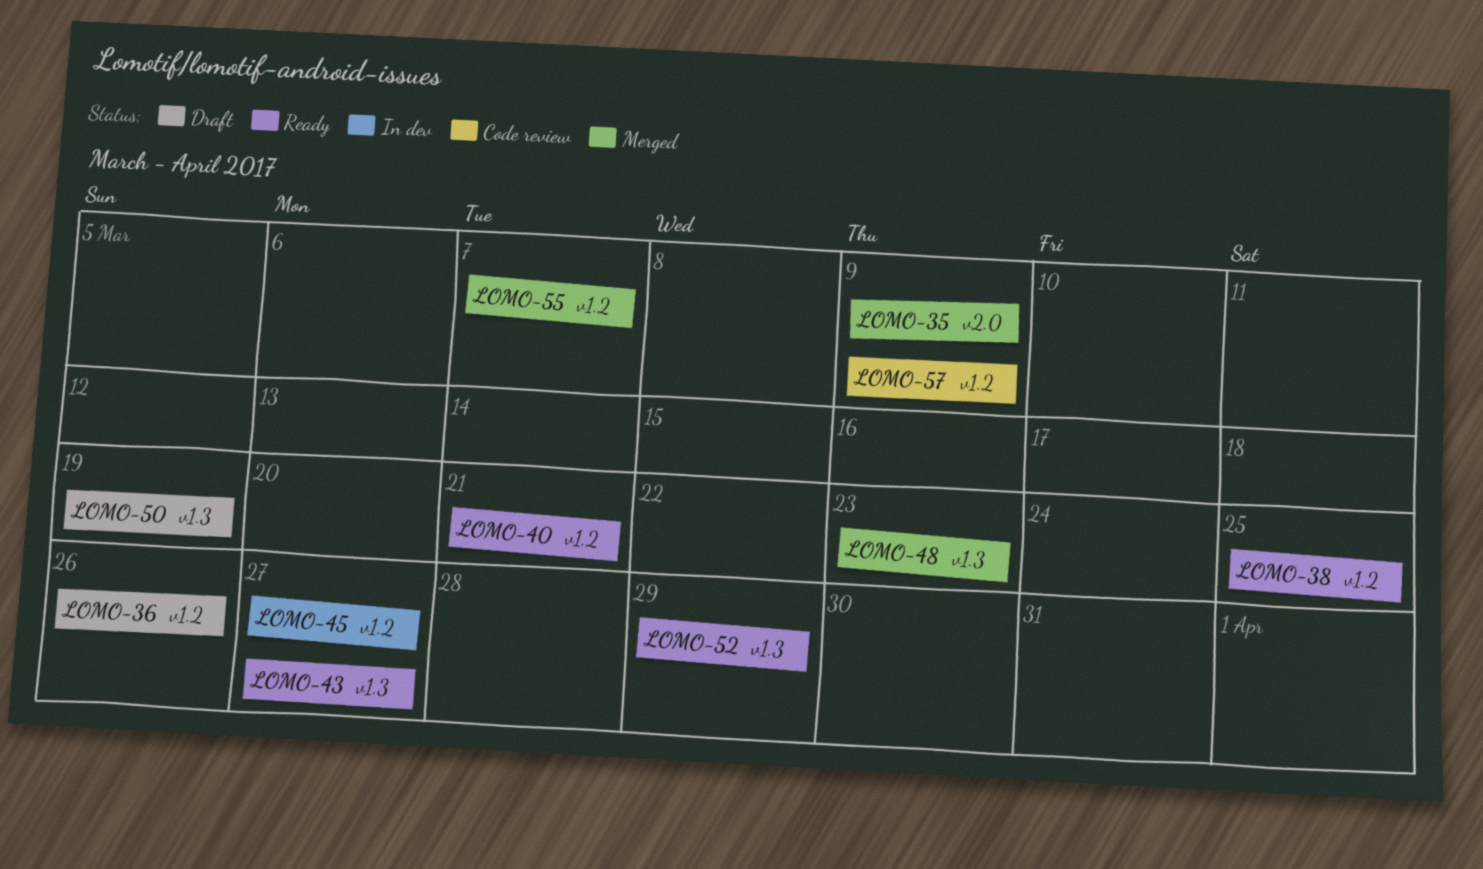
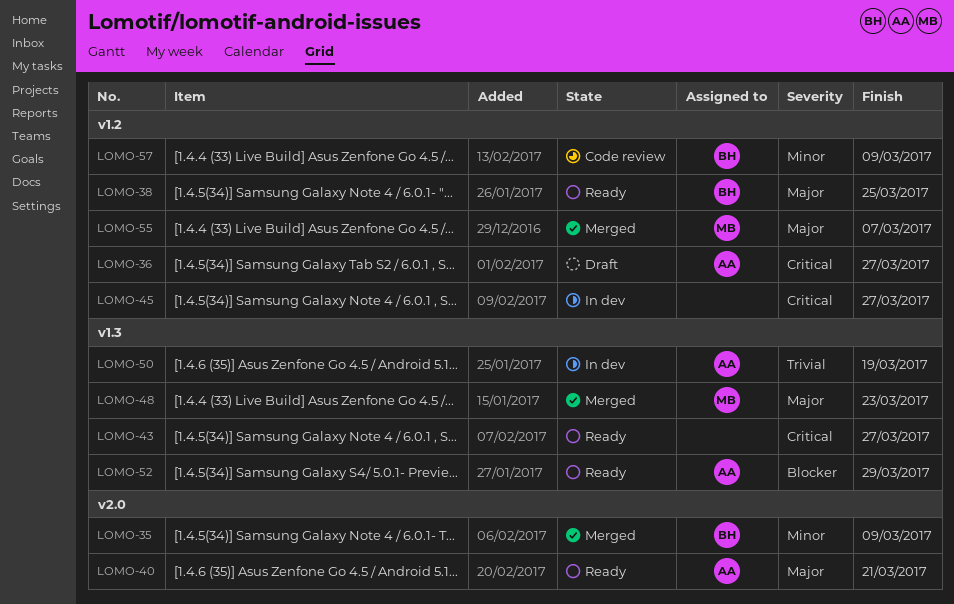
LOMO-36, due: Mar 26 -> Mar 27
LOMO-40, label: v1.2 -> v2.0
LOMO-50, status: Draft -> In dev

